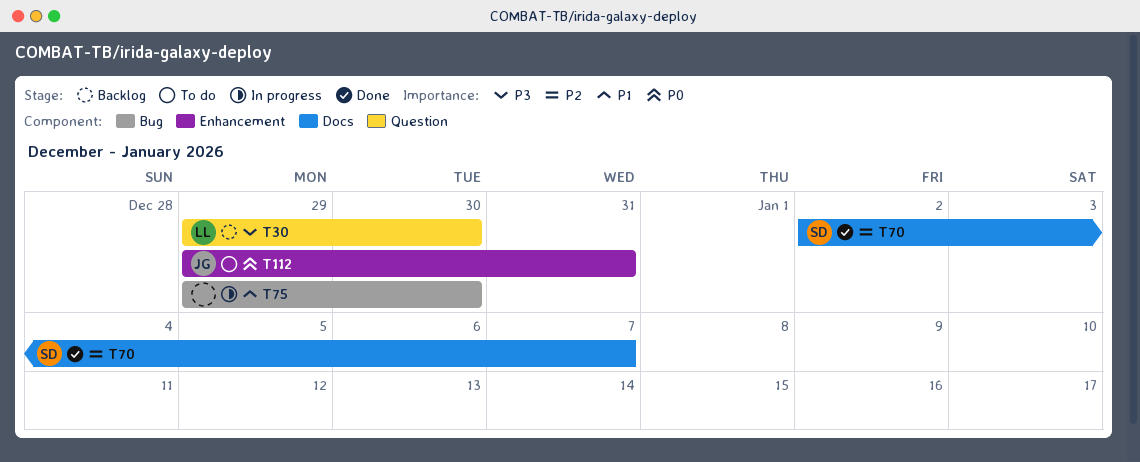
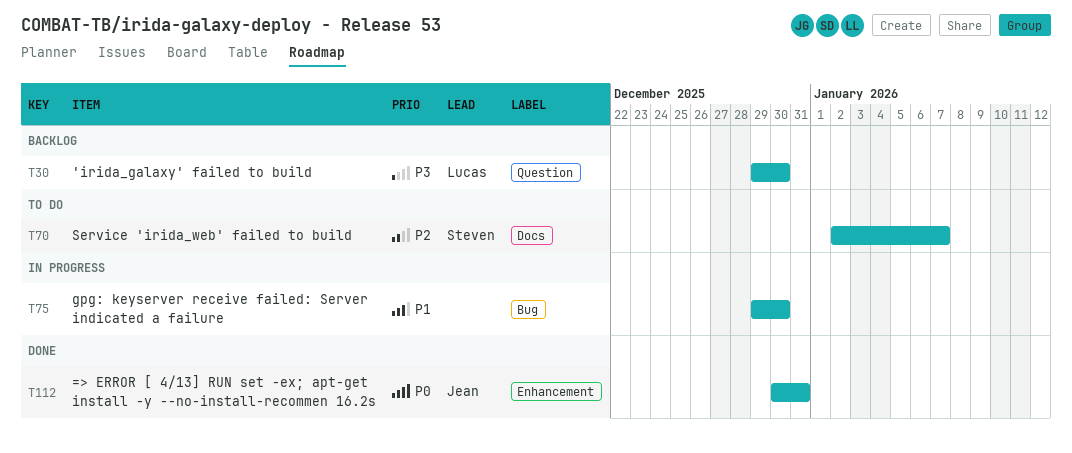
T70, status: Done -> To do
T112, status: To do -> Done
T112, start: Dec 29 -> Dec 30

